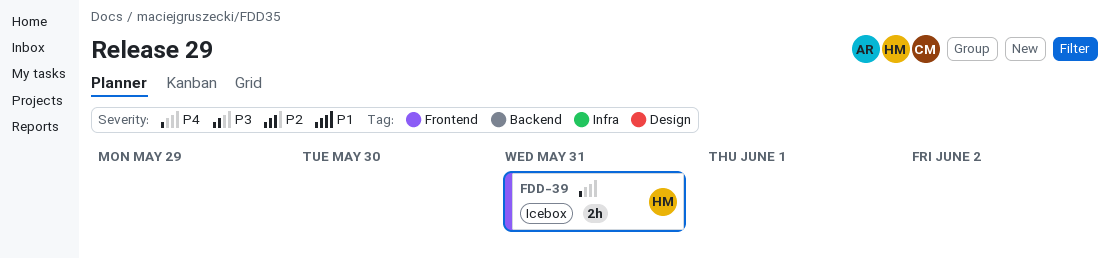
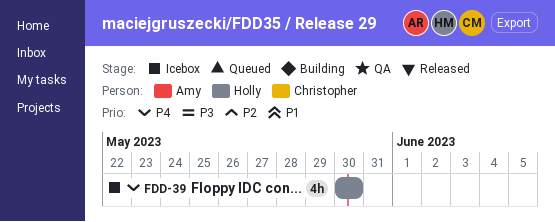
FDD-39, estimate: 2h -> 4h
FDD-39, due: May 31 -> May 30

